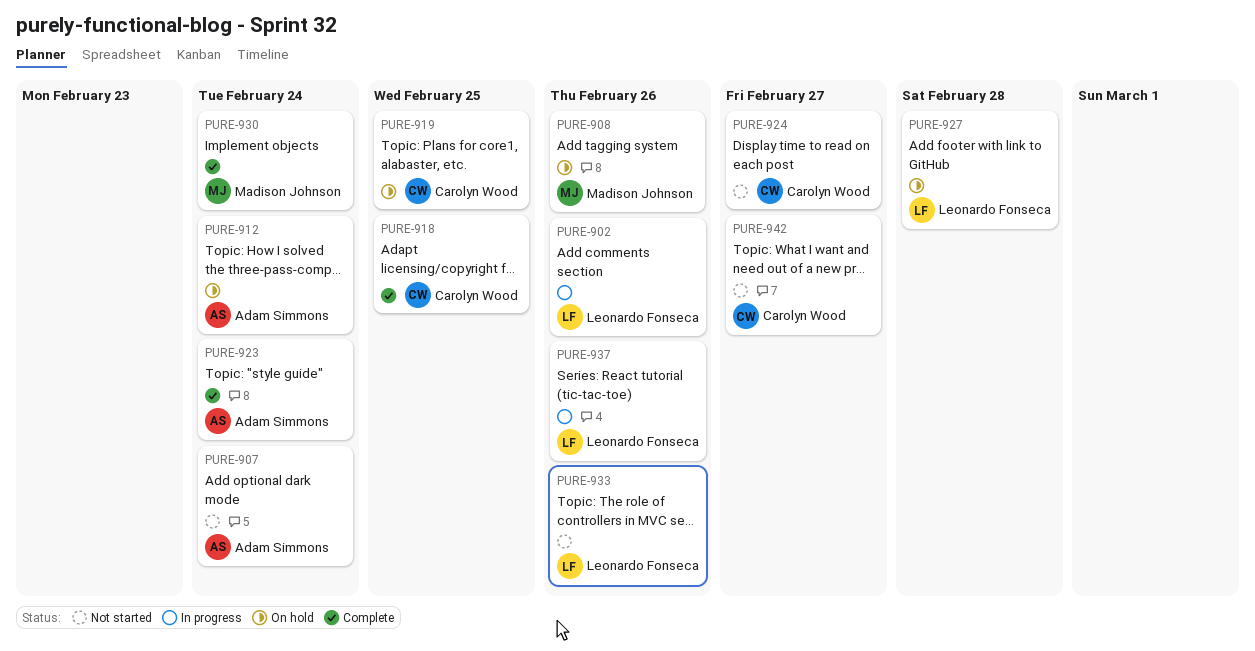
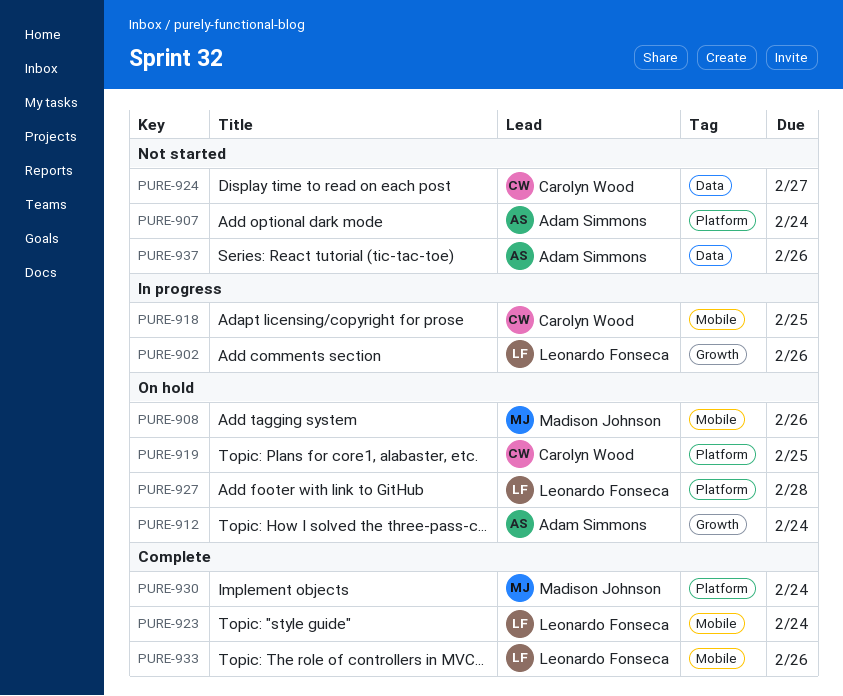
PURE-918, status: Complete -> In progress
PURE-923, owner: Adam Simmons -> Leonardo Fonseca
PURE-933, status: Not started -> Complete
PURE-937, status: In progress -> Not started
PURE-937, owner: Leonardo Fonseca -> Adam Simmons
PURE-942: present -> none

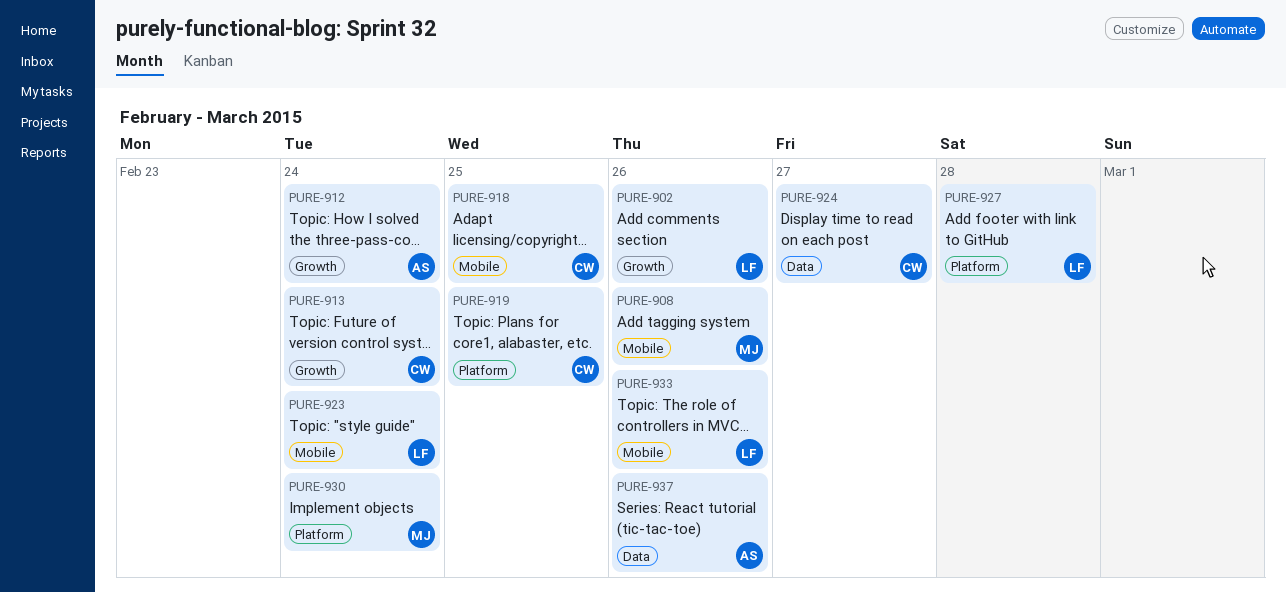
PURE-907: present -> none
PURE-913: none -> present

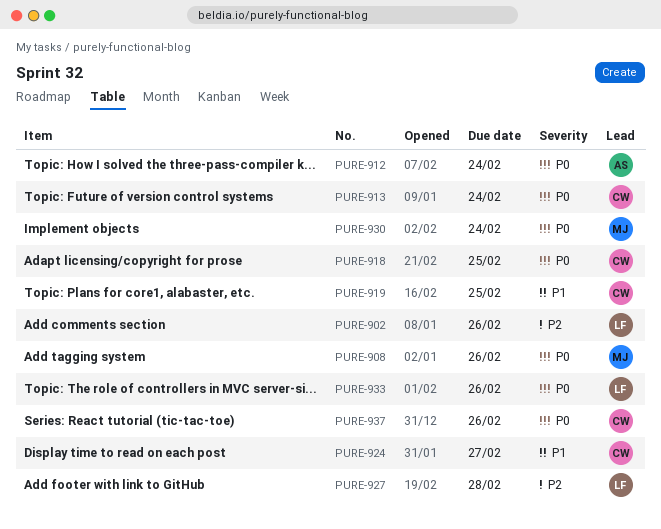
PURE-923: present -> none
PURE-937, owner: AS -> CW

